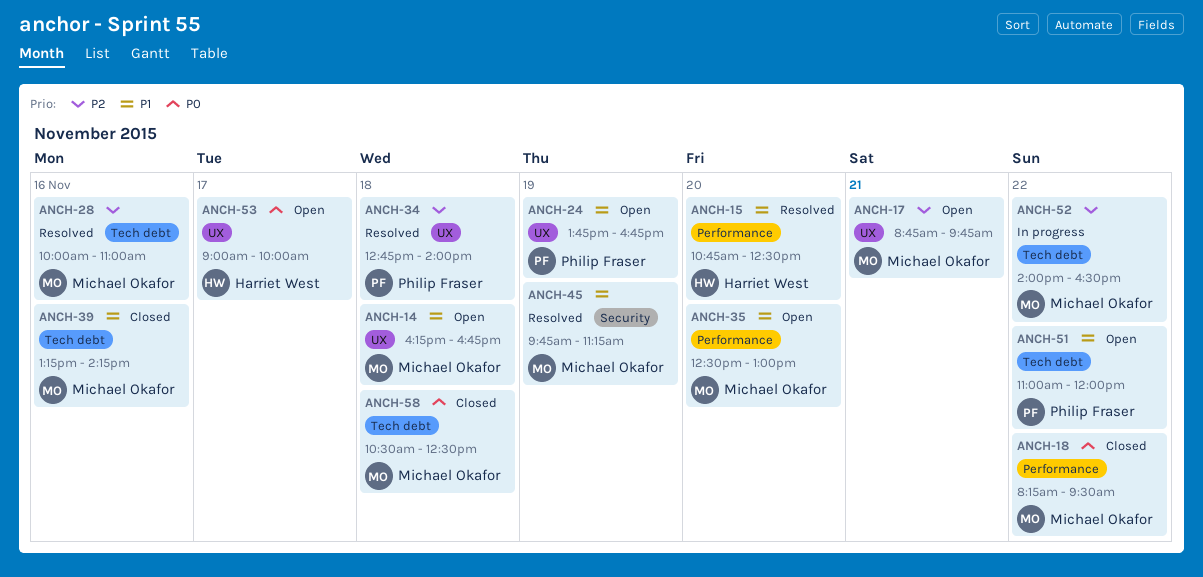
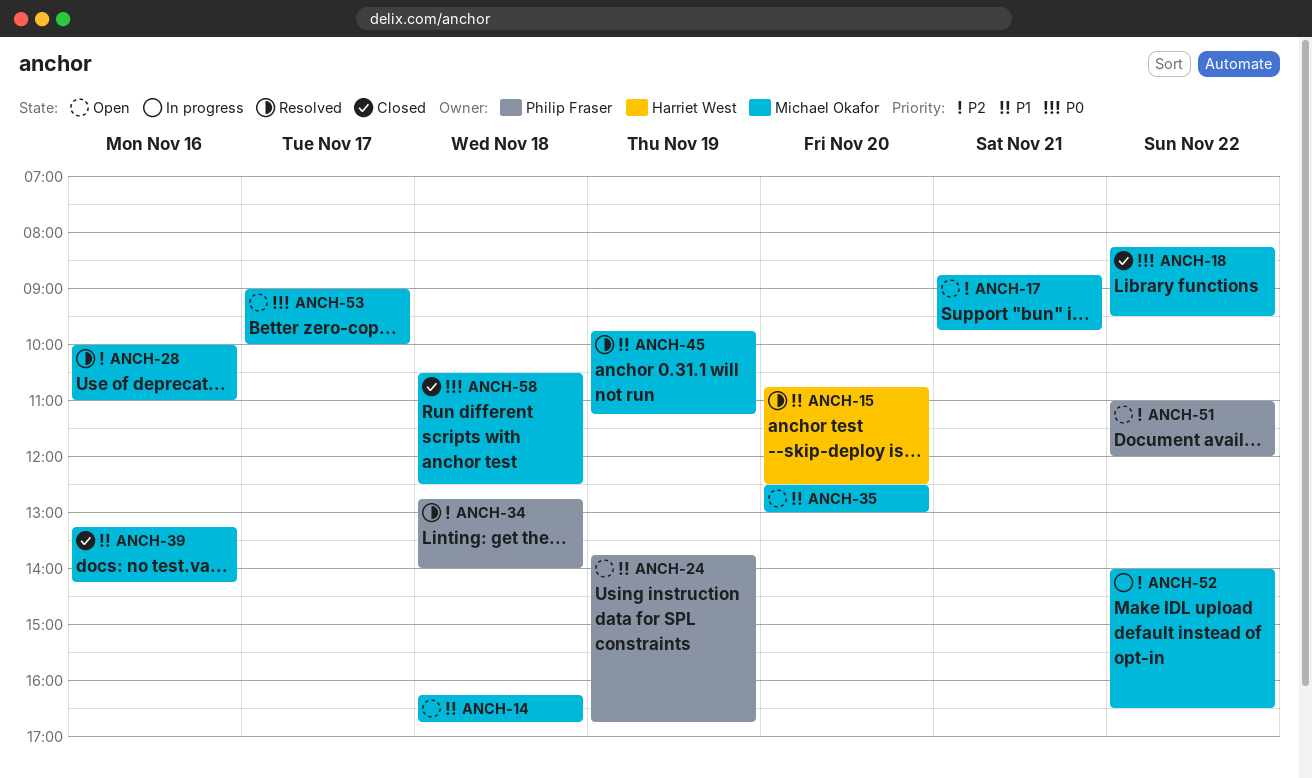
ANCH-51, priority: P1 -> P2
ANCH-53, owner: Harriet West -> Michael Okafor

